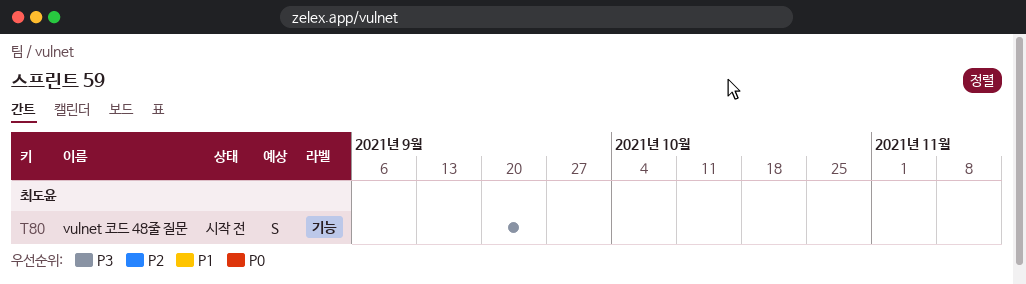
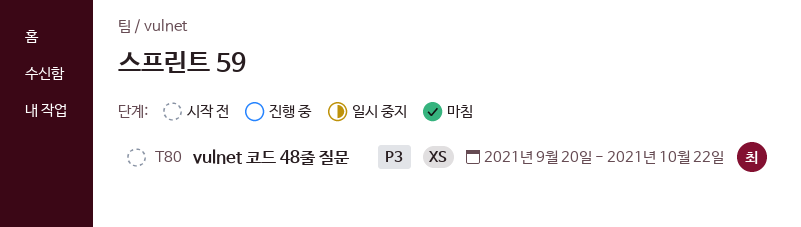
T80, estimate: S -> XS
T80, due: Sep 24 -> Oct 22

